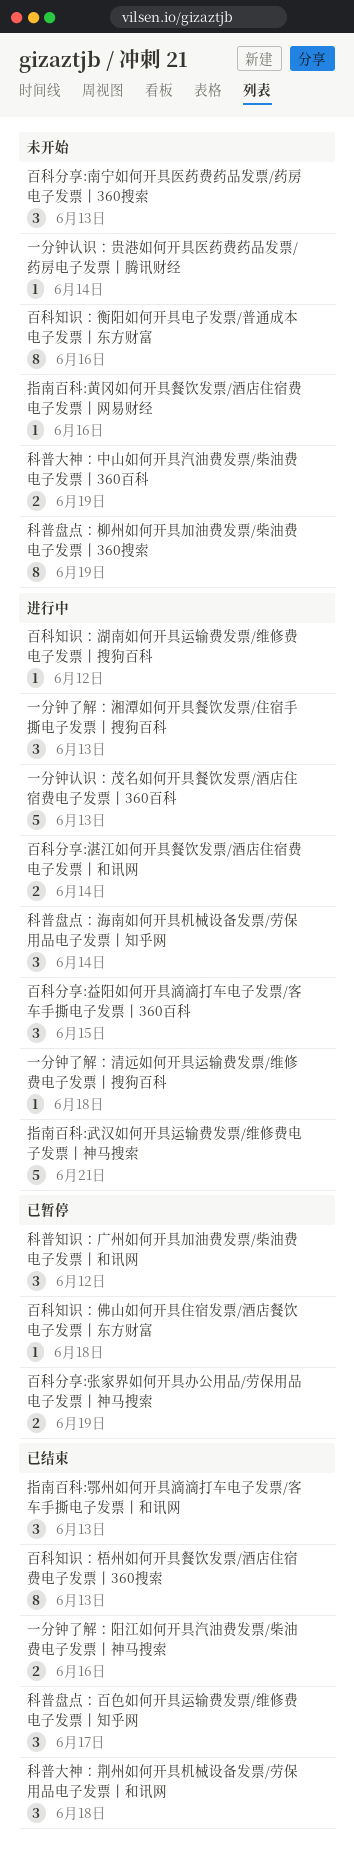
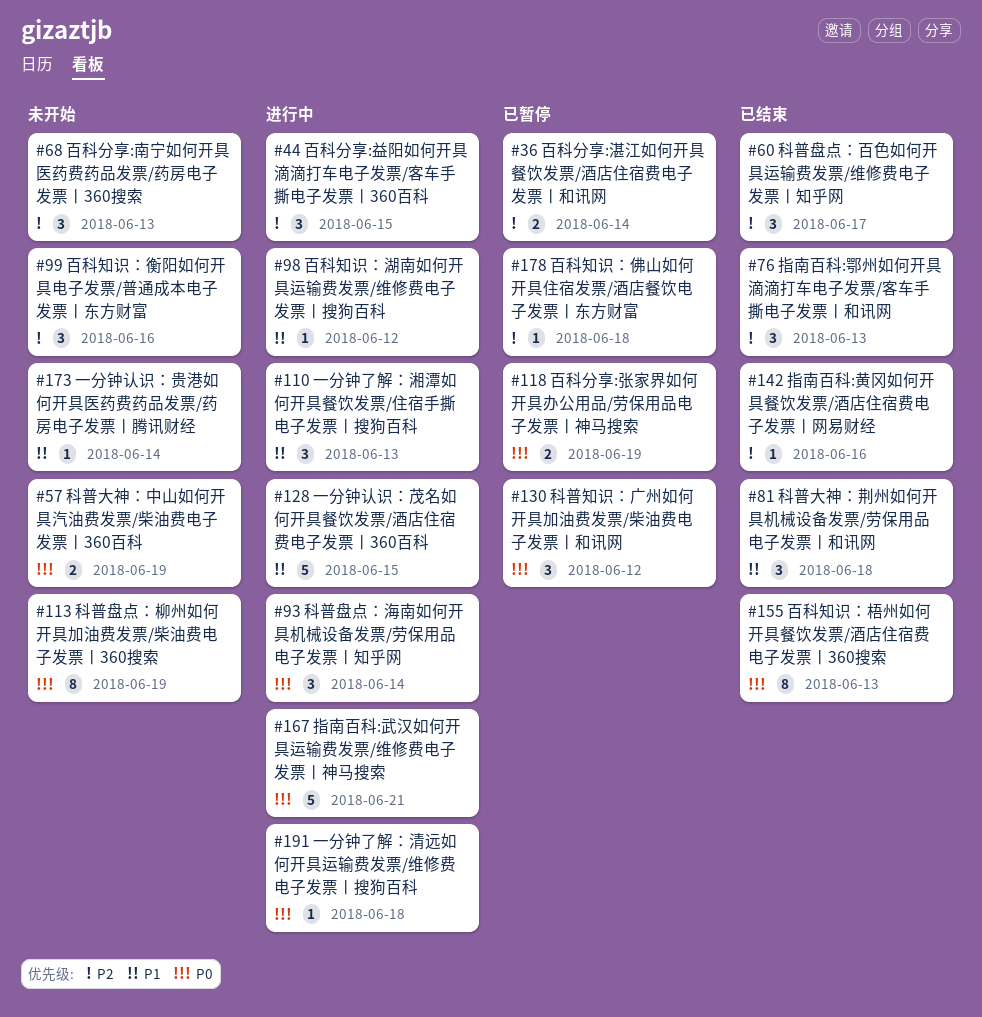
一分钟了解：阳江如何开具汽油费发票/柴油费电子发票丨神马搜索: present -> none
一分钟认识：茂名如何开具餐饮发票/酒店住宿费电子发票丨360百科, due: Jun 13 -> Jun 15
指南百科:黄冈如何开具餐饮发票/酒店住宿费电子发票丨网易财经, status: 未开始 -> 已结束
百科分享:湛江如何开具餐饮发票/酒店住宿费电子发票丨和讯网, status: 进行中 -> 已暂停
百科知识：衡阳如何开具电子发票/普通成本电子发票丨东方财富, estimate: 8 -> 3

